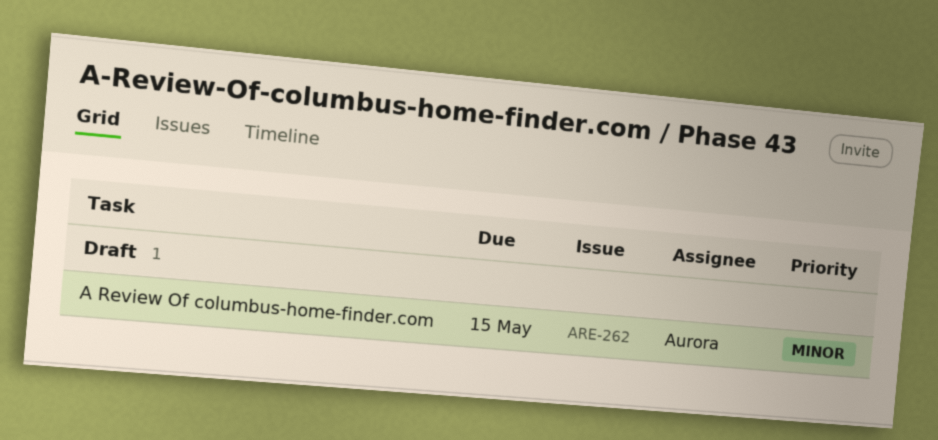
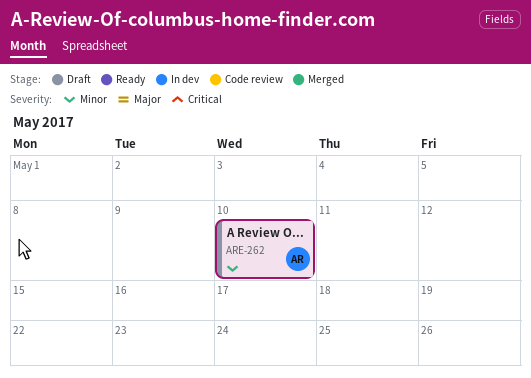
ARE-262, due: May 15 -> May 10

